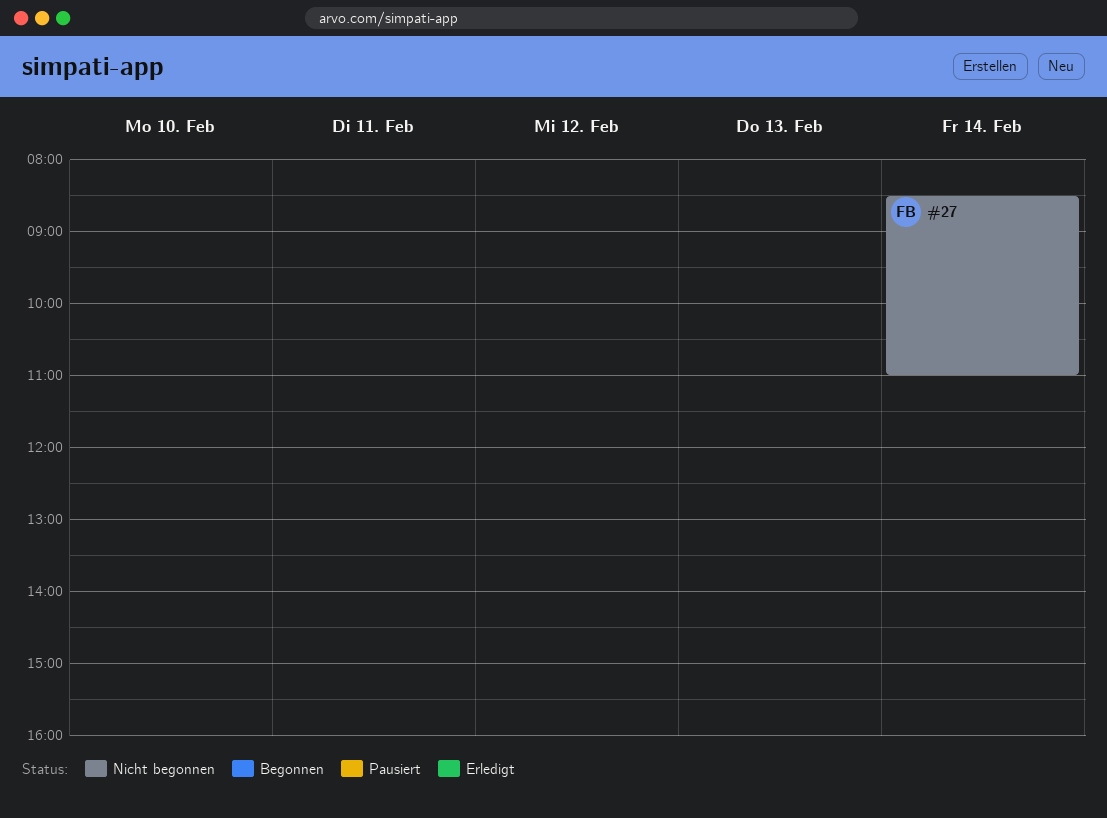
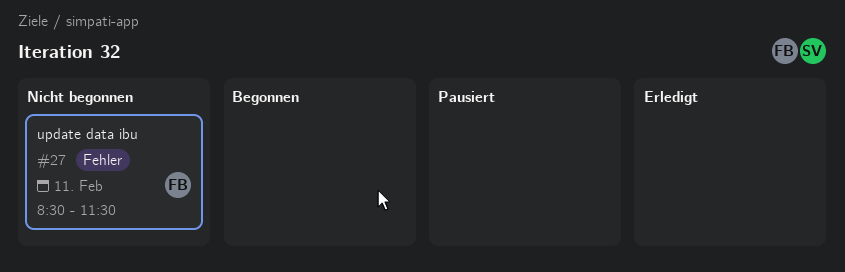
#27, day: Feb 14 -> Feb 11
#27, ends: 11:00 -> 11:30

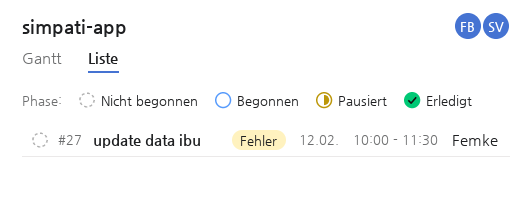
#27, day: Feb 11 -> Feb 12
#27, begins: 08:30 -> 10:00

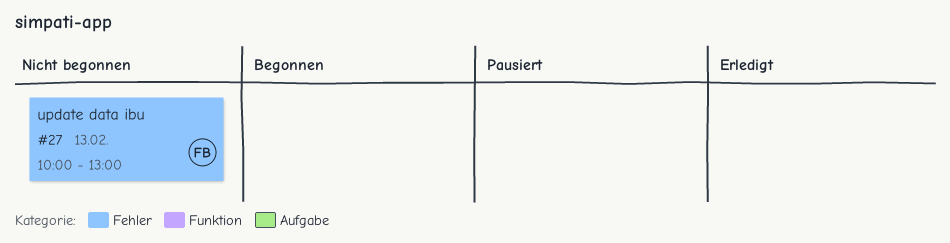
#27, day: Feb 12 -> Feb 13
#27, ends: 11:30 -> 13:00

